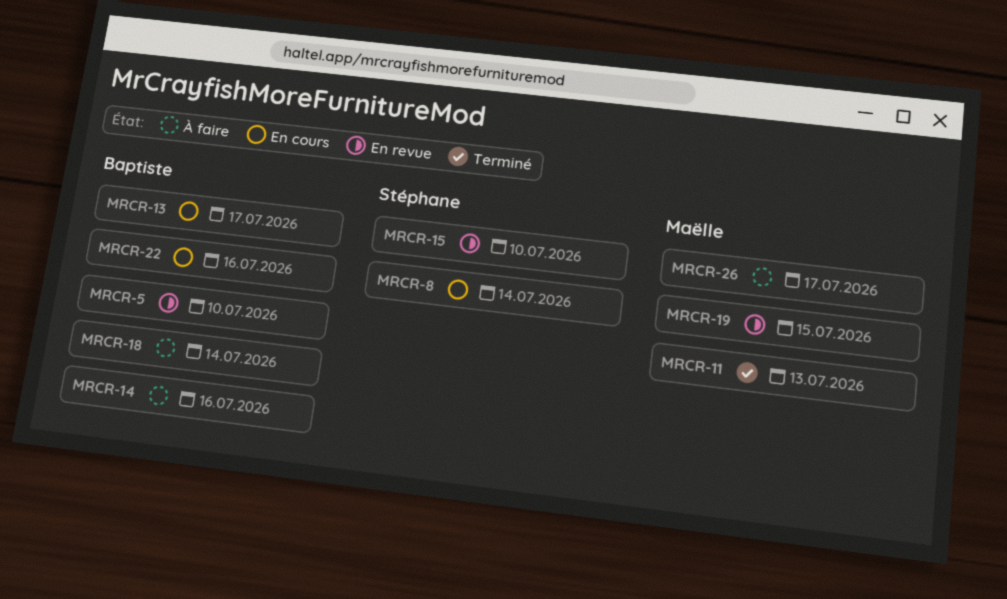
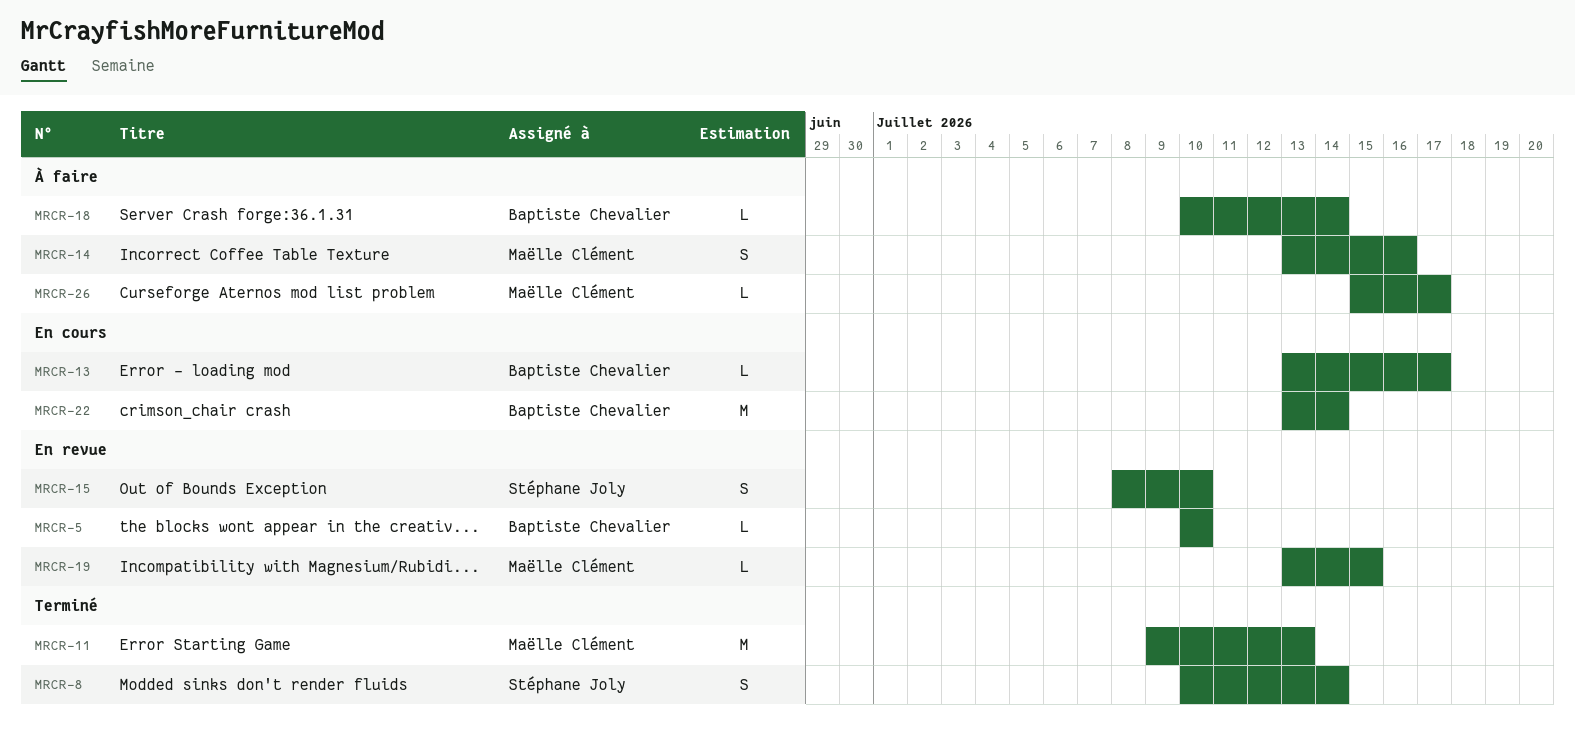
MRCR-8, status: En cours -> Terminé
MRCR-14, owner: Baptiste Chevalier -> Maëlle Clément
MRCR-22, due: Jul 16 -> Jul 14

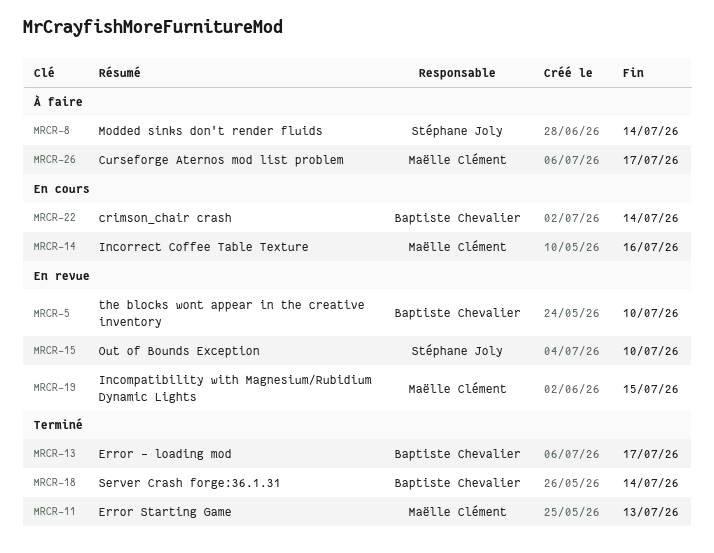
MRCR-8, status: Terminé -> À faire
MRCR-13, status: En cours -> Terminé
MRCR-14, status: À faire -> En cours
MRCR-18, status: À faire -> Terminé

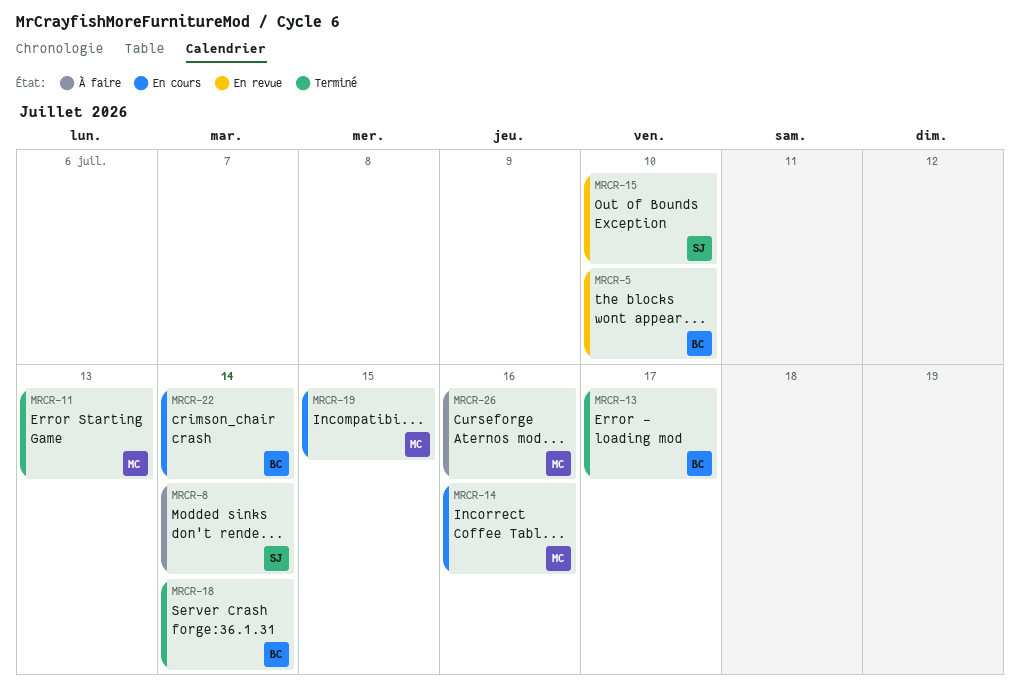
MRCR-19, status: En revue -> En cours
MRCR-26, due: Jul 17 -> Jul 16

